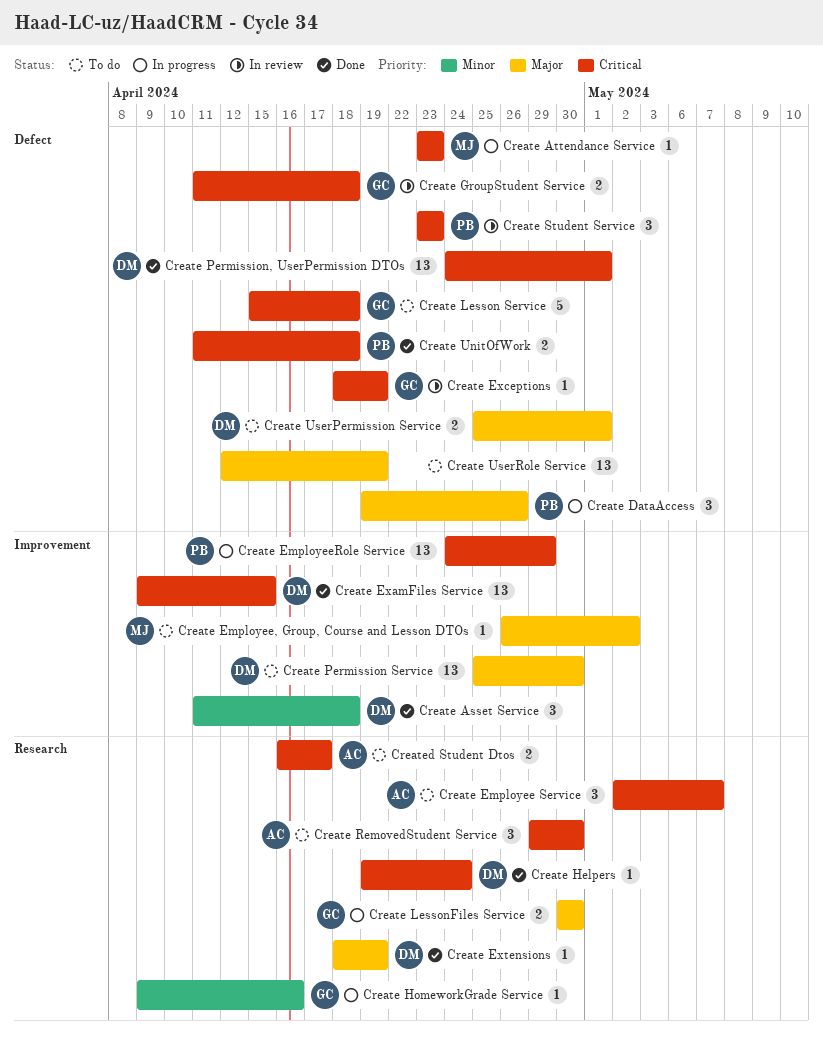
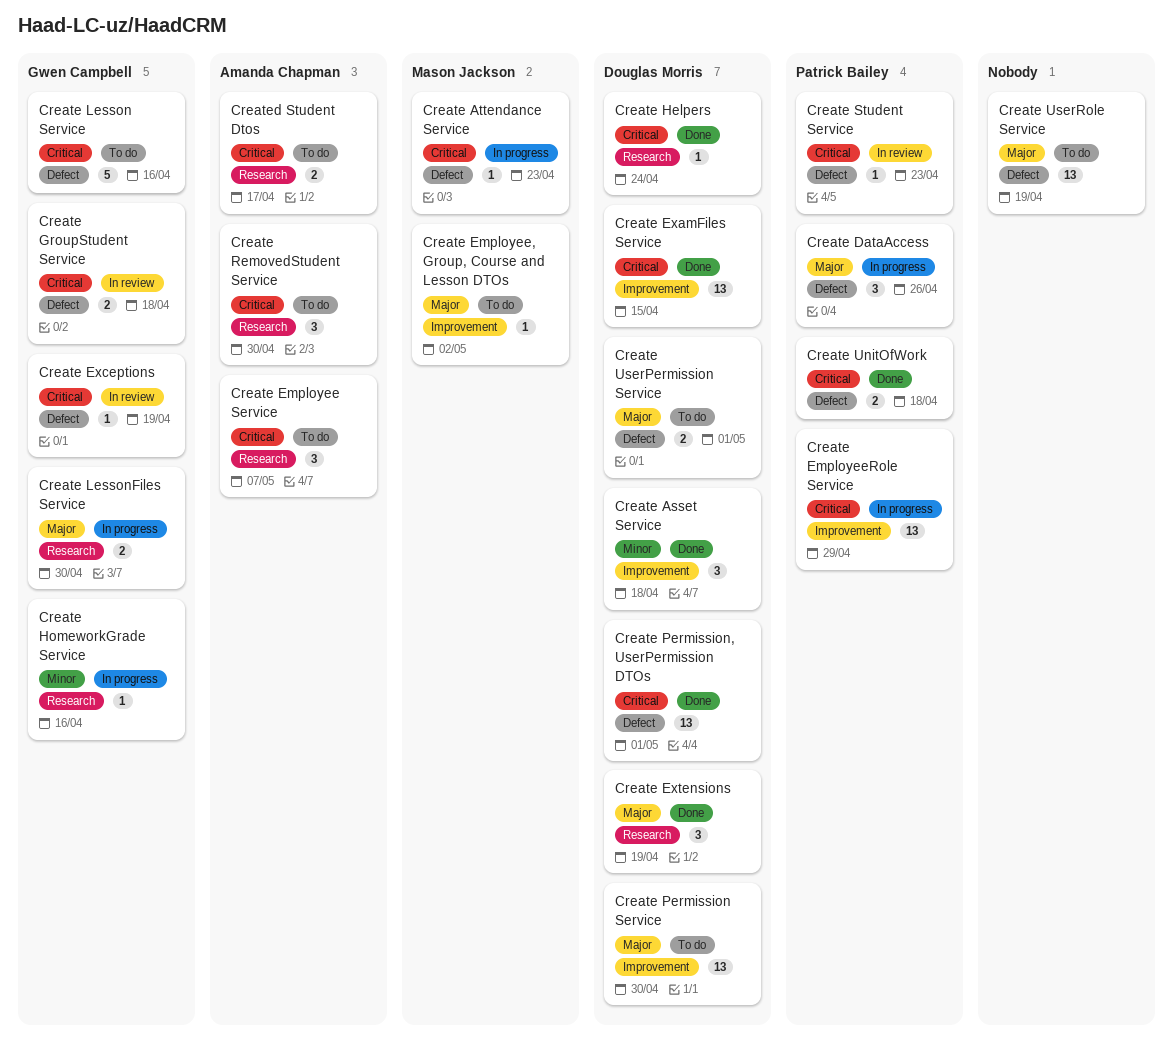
Create Extensions, estimate: 1 -> 3
Create Lesson Service, due: Apr 18 -> Apr 16
Create Student Service, estimate: 3 -> 1

